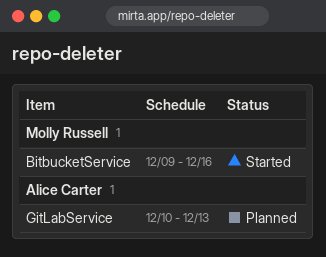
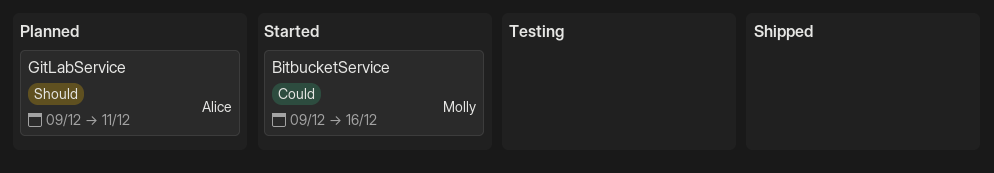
GitLabService, start: Dec 10 -> Dec 9
GitLabService, due: Dec 13 -> Dec 11

